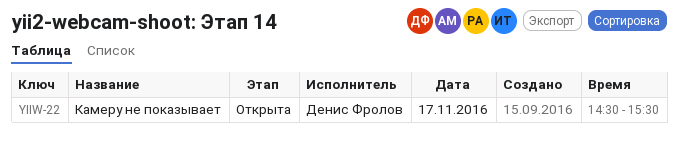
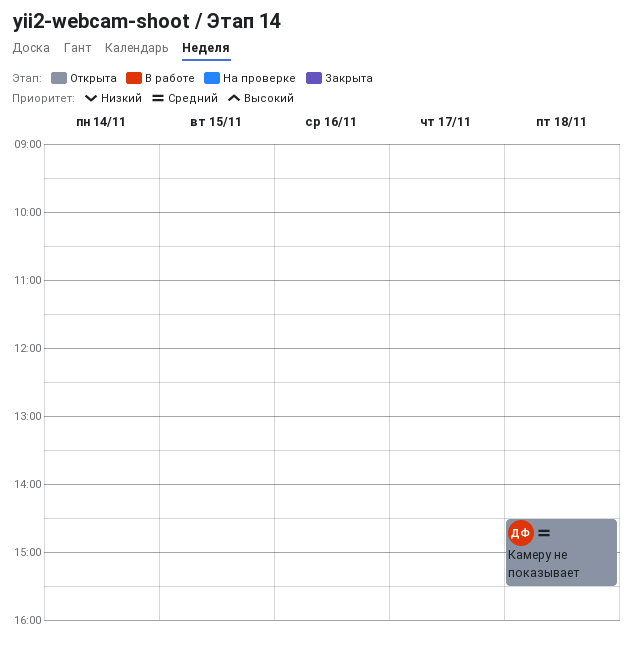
Камеру не показывает, day: Nov 17 -> Nov 18

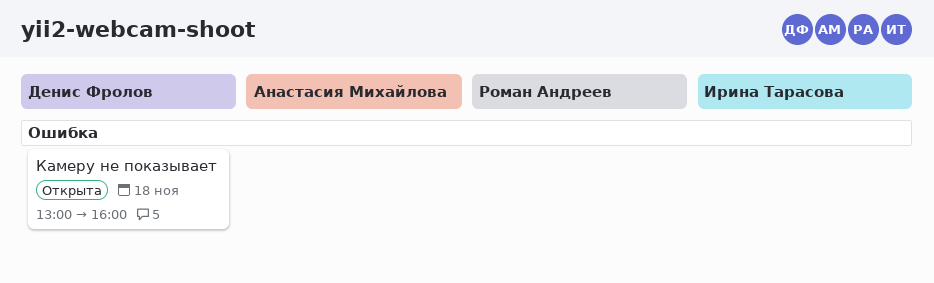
Камеру не показывает, begins: 14:30 -> 13:00
Камеру не показывает, ends: 15:30 -> 16:00

